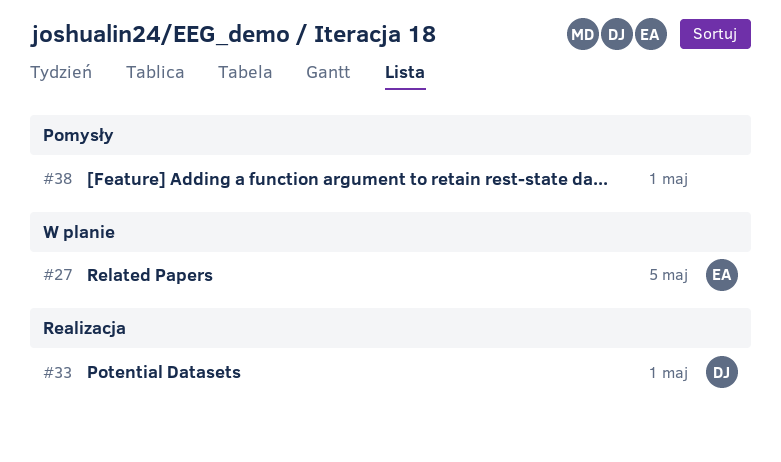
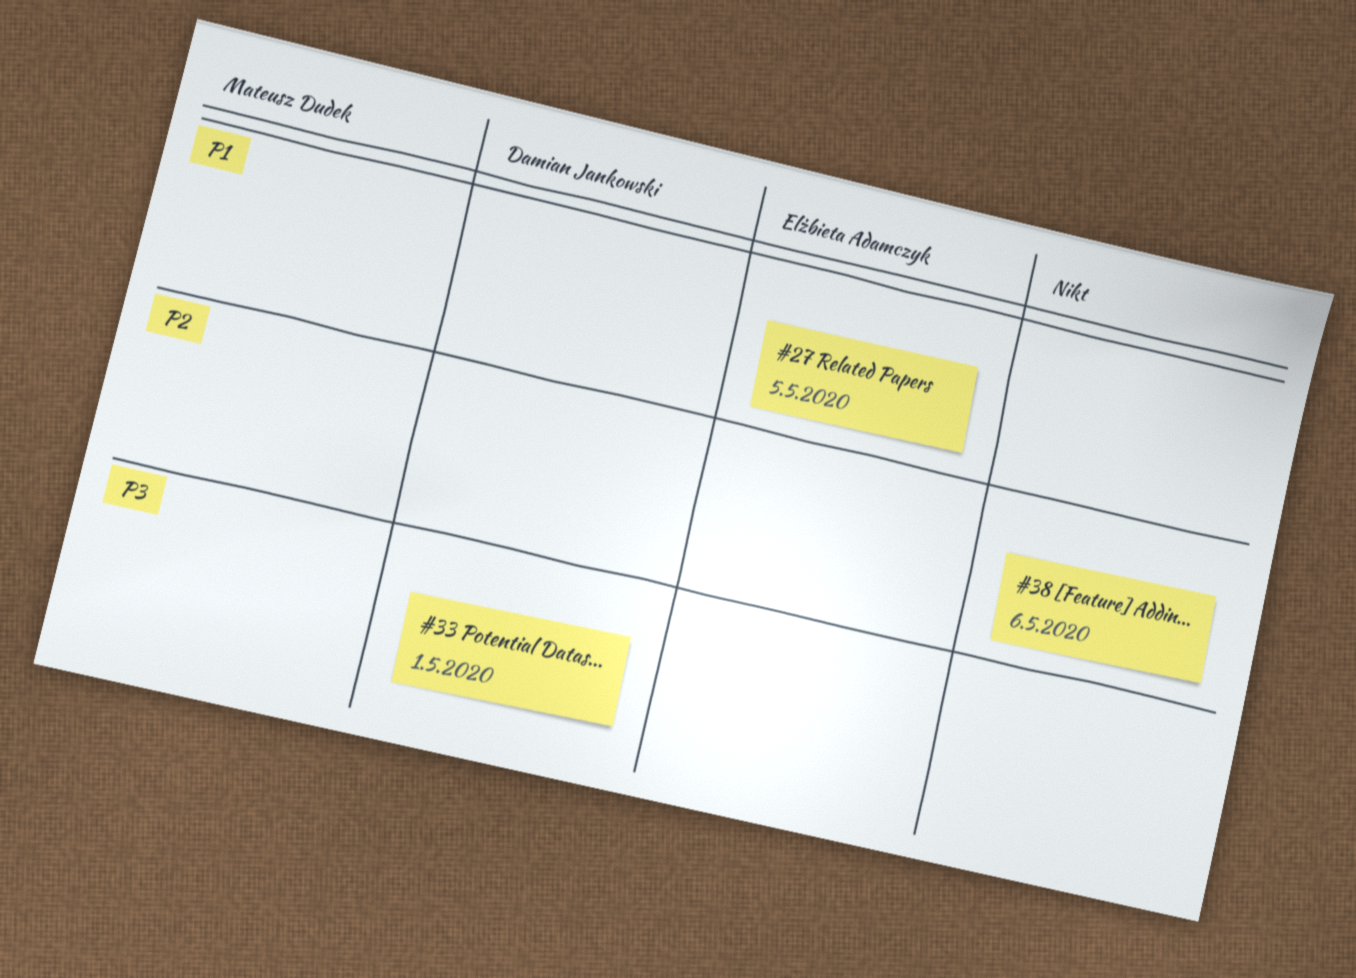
#38, due: May 1 -> May 6

